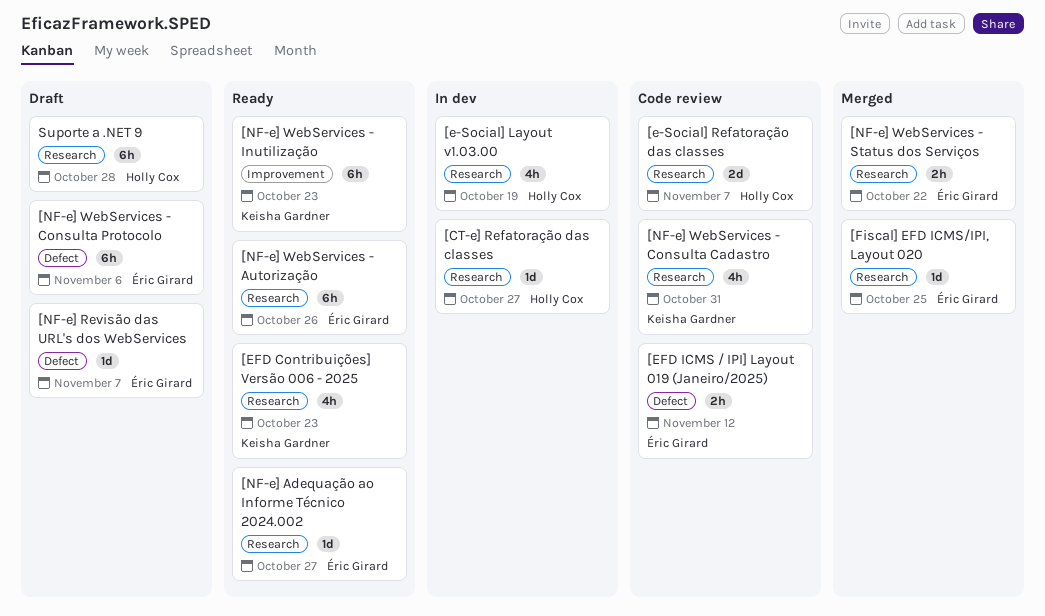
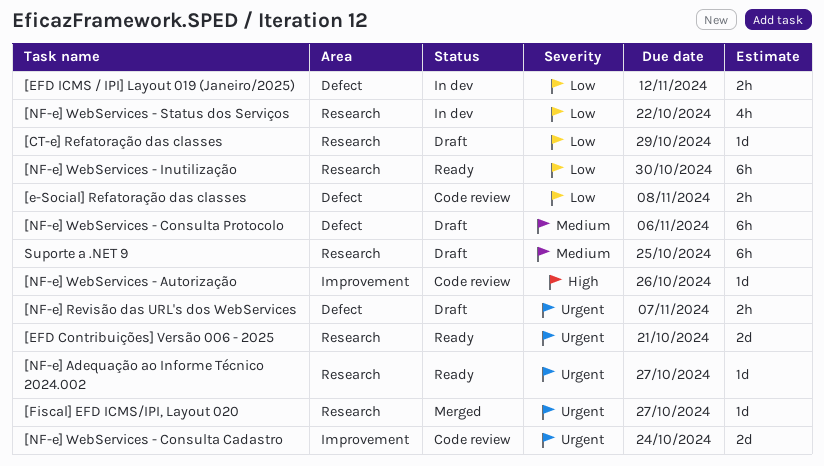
[CT-e] Refatoração das classes, status: In dev -> Draft
[CT-e] Refatoração das classes, due: Oct 27 -> Oct 29
[e-Social] Layout v1.03.00: present -> none
[e-Social] Refatoração das classes, label: Research -> Defect
[e-Social] Refatoração das classes, estimate: 2d -> 2h
[e-Social] Refatoração das classes, due: Nov 7 -> Nov 8
[EFD Contribuições] Versão 006 - 2025, estimate: 4h -> 2d
[EFD Contribuições] Versão 006 - 2025, due: Oct 23 -> Oct 21
[EFD ICMS / IPI] Layout 019 (Janeiro/2025), status: Code review -> In dev
[Fiscal] EFD ICMS/IPI, Layout 020, due: Oct 25 -> Oct 27
[NF-e] Revisão das URL's dos WebServices, estimate: 1d -> 2h
[NF-e] WebServices - Autorização, status: Ready -> Code review
[NF-e] WebServices - Autorização, label: Research -> Improvement
[NF-e] WebServices - Autorização, estimate: 6h -> 1d
[NF-e] WebServices - Consulta Cadastro, label: Research -> Improvement
[NF-e] WebServices - Consulta Cadastro, estimate: 4h -> 2d
[NF-e] WebServices - Consulta Cadastro, due: Oct 31 -> Oct 24
[NF-e] WebServices - Inutilização, label: Improvement -> Research
[NF-e] WebServices - Inutilização, due: Oct 23 -> Oct 30
[NF-e] WebServices - Status dos Serviços, status: Merged -> In dev
[NF-e] WebServices - Status dos Serviços, estimate: 2h -> 4h
Suporte a .NET 9, due: Oct 28 -> Oct 25

